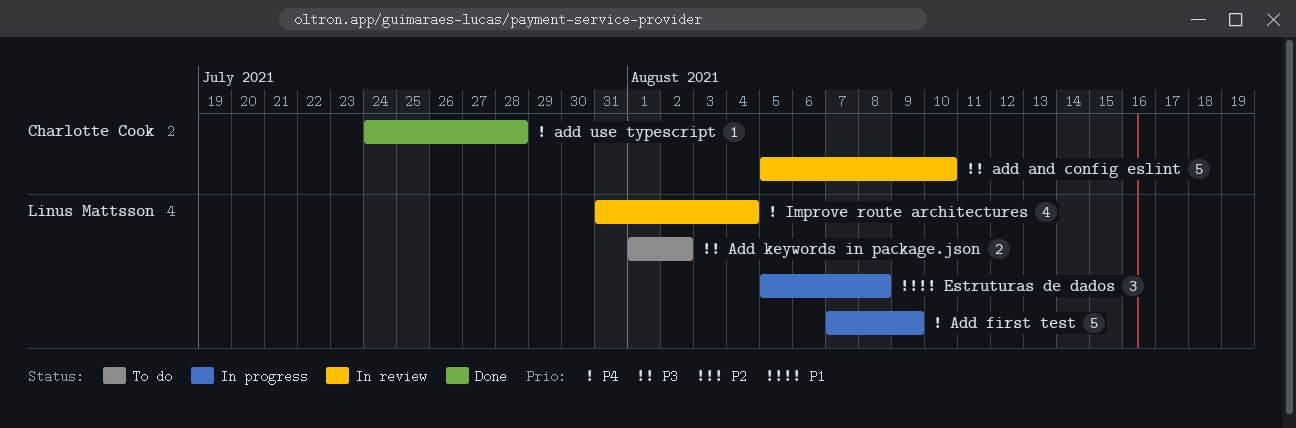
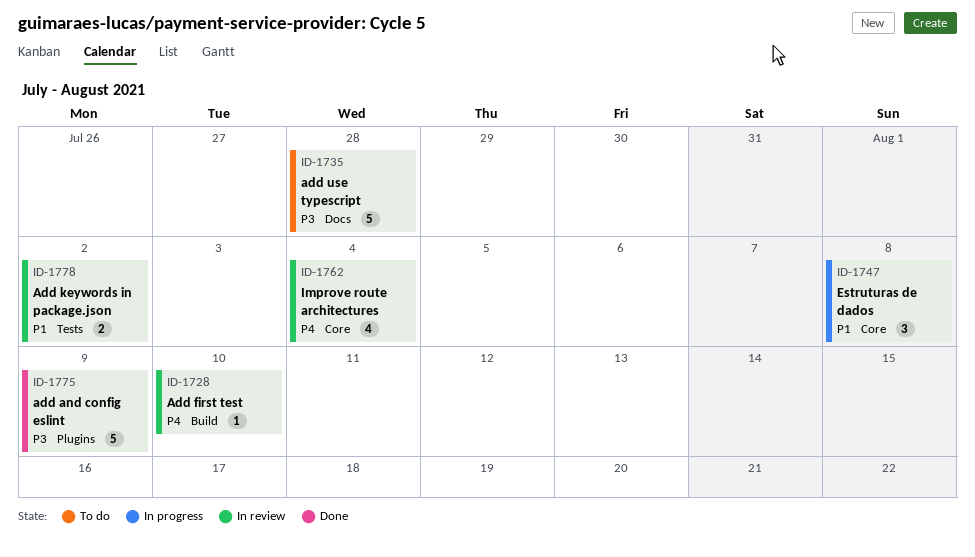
add and config eslint, status: In review -> Done
add and config eslint, due: Aug 10 -> Aug 9
Add first test, status: In progress -> In review
Add first test, estimate: 5 -> 1
Add first test, due: Aug 9 -> Aug 10
Add keywords in package.json, status: To do -> In review
Add keywords in package.json, priority: P3 -> P1
add use typescript, status: Done -> To do
add use typescript, priority: P4 -> P3
add use typescript, estimate: 1 -> 5

